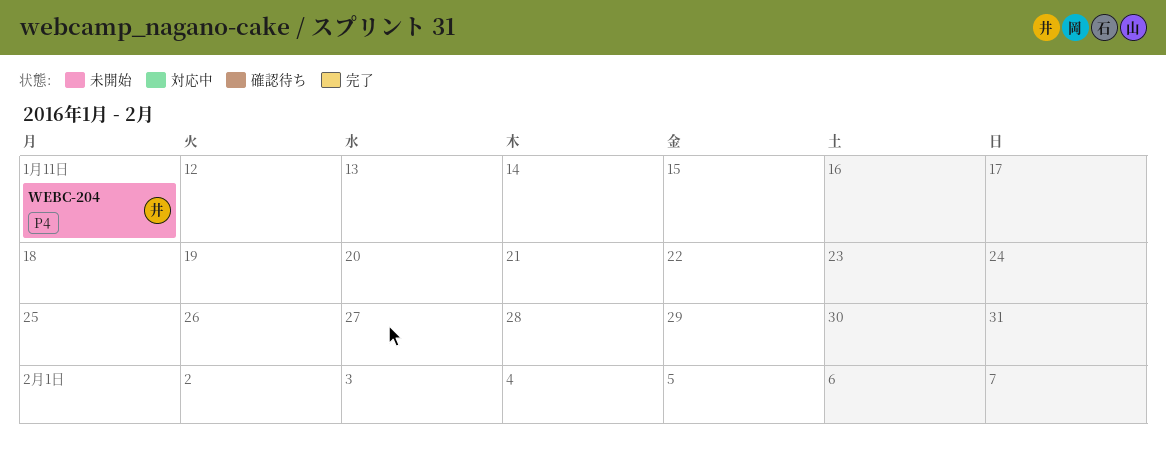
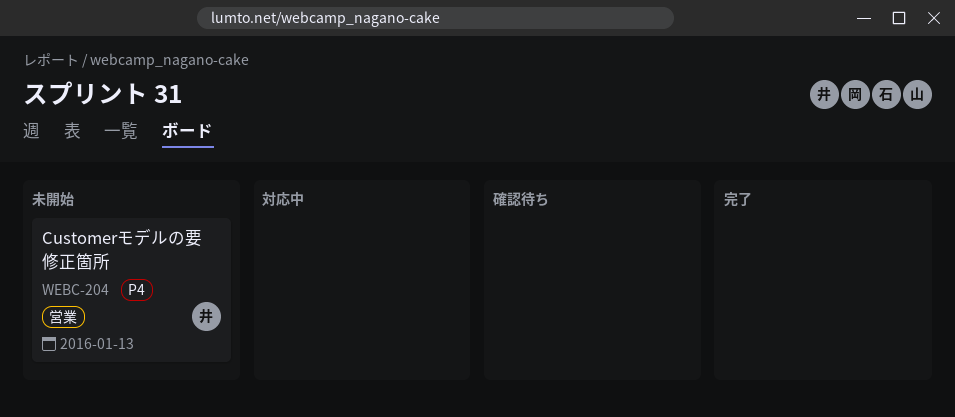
WEBC-204, due: Jan 11 -> Jan 13

